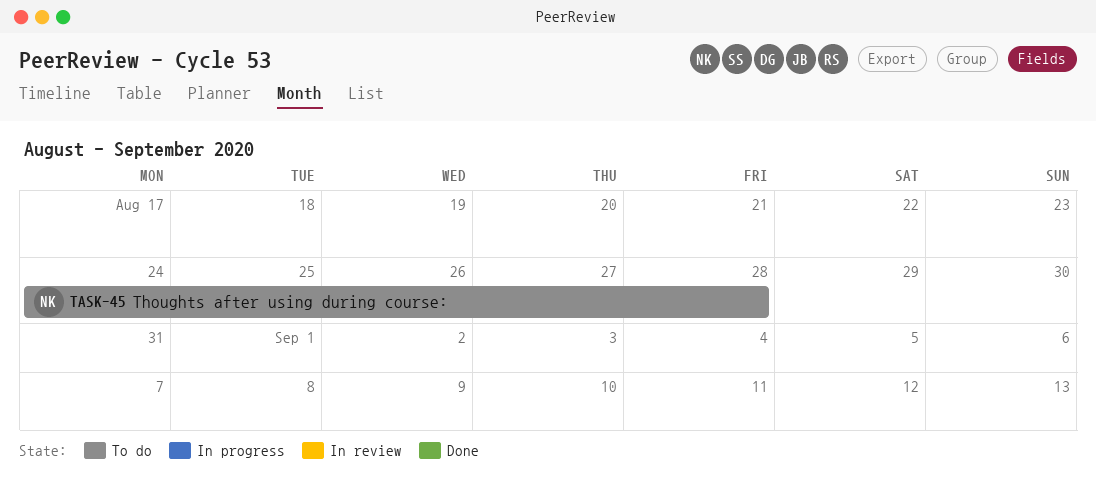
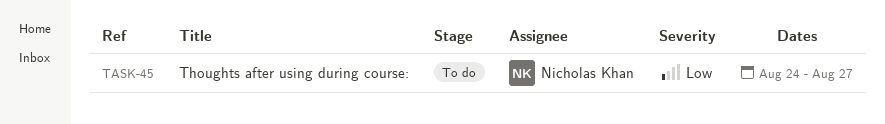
TASK-45, due: Aug 28 -> Aug 27

